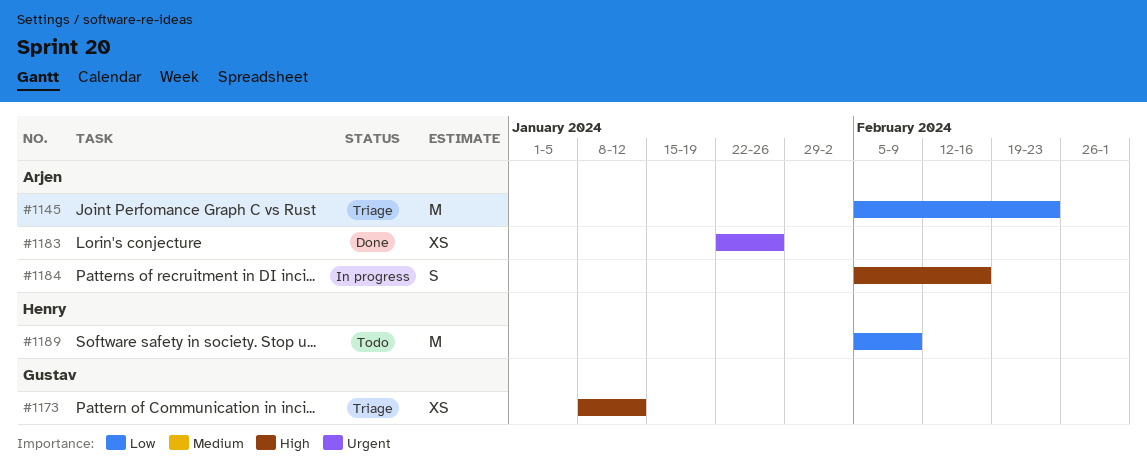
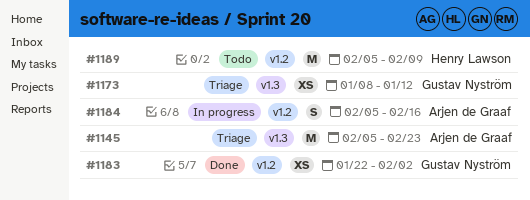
#1183, owner: Arjen de Graaf -> Gustav Nyström
#1183, due: Jan 26 -> Feb 2

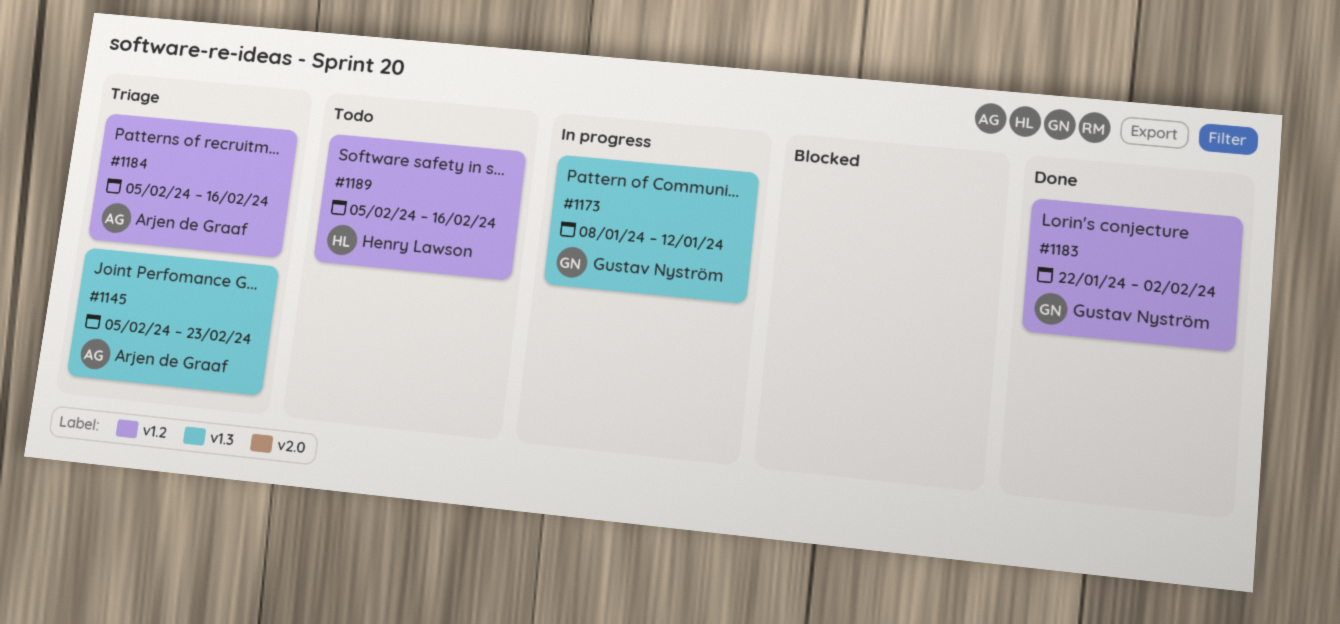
#1173, status: Triage -> In progress
#1184, status: In progress -> Triage
#1189, due: Feb 9 -> Feb 16

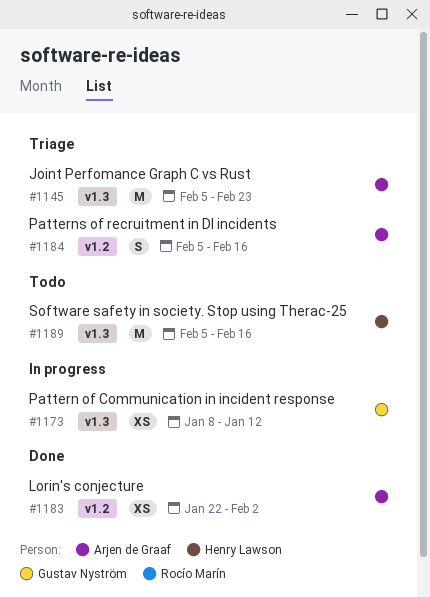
#1183, owner: Gustav Nyström -> Arjen de Graaf
#1189, label: v1.2 -> v1.3

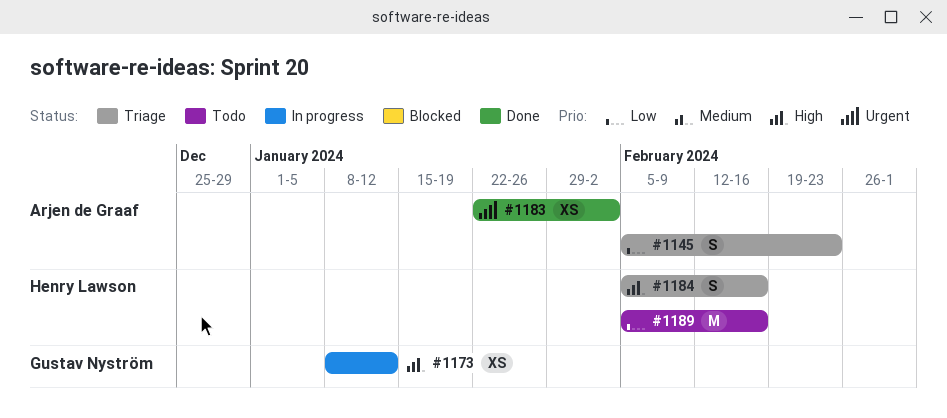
#1145, estimate: M -> S
#1184, owner: Arjen de Graaf -> Henry Lawson

